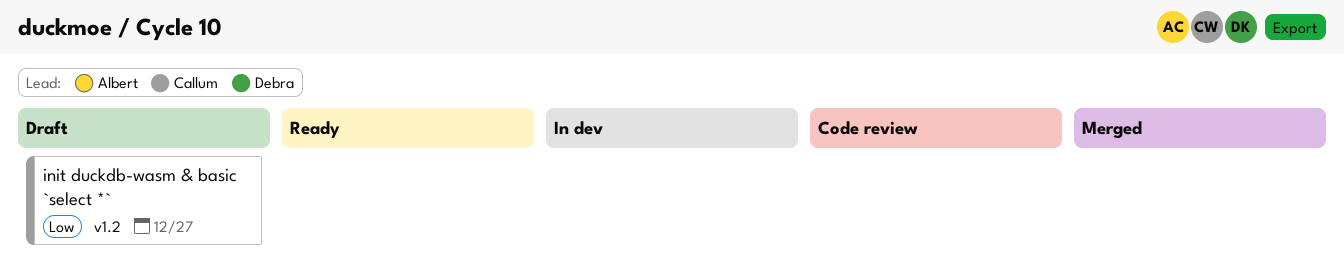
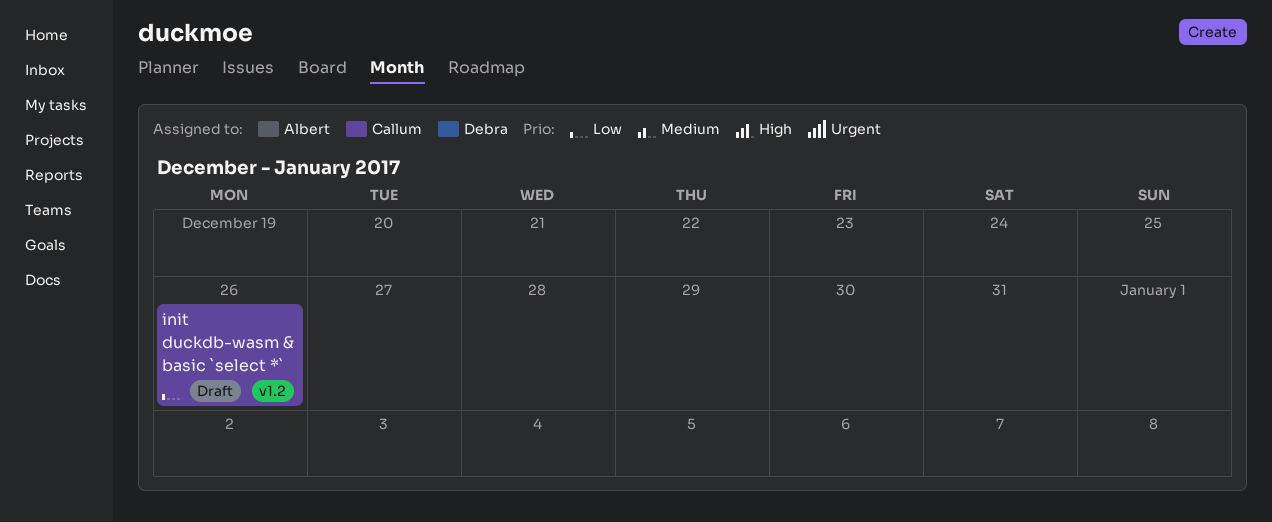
init duckdb-wasm & basic `select *`, due: Dec 27 -> Dec 26

